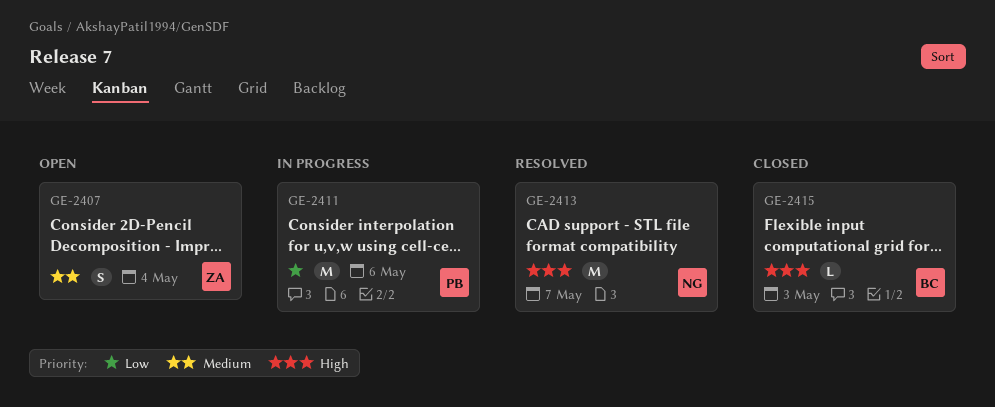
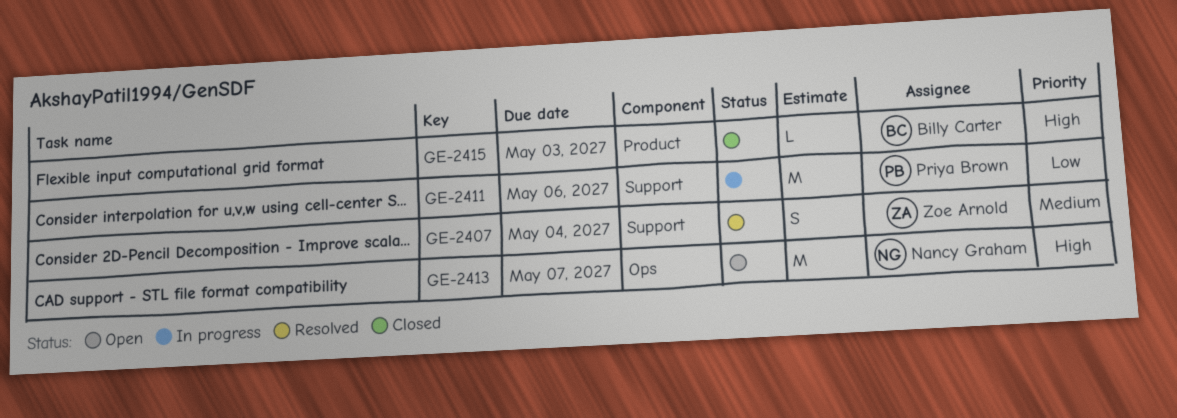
GE-2407, status: Open -> Resolved
GE-2413, status: Resolved -> Open

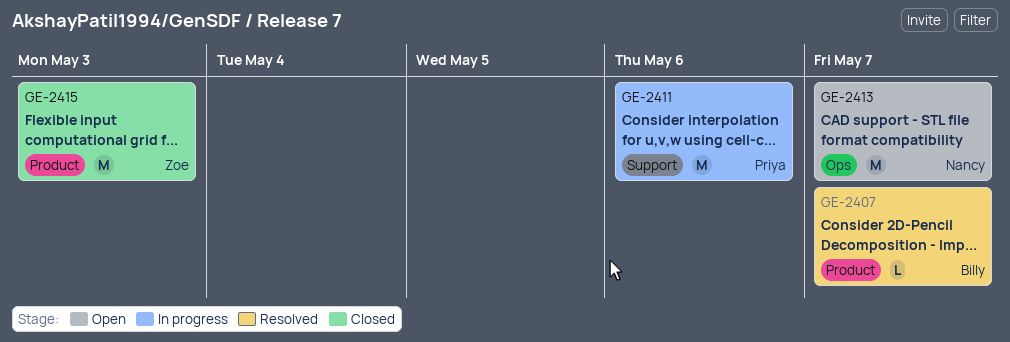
GE-2407, owner: Zoe Arnold -> Billy Carter
GE-2407, label: Support -> Product
GE-2407, estimate: S -> L
GE-2407, due: May 4 -> May 7
GE-2415, owner: Billy Carter -> Zoe Arnold
GE-2415, estimate: L -> M

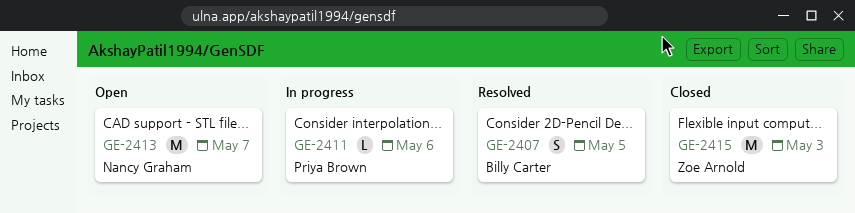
GE-2407, estimate: L -> S
GE-2407, due: May 7 -> May 5
GE-2411, estimate: M -> L

